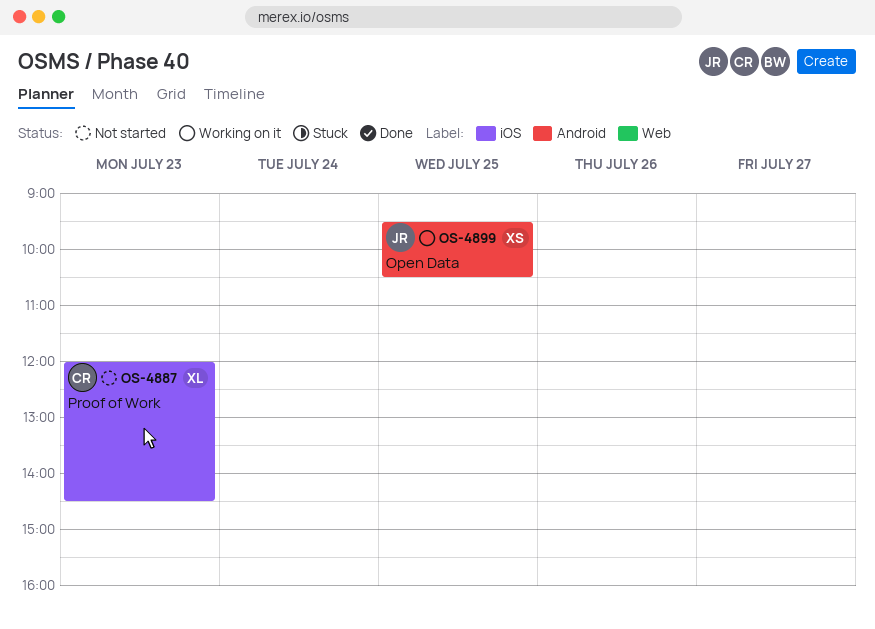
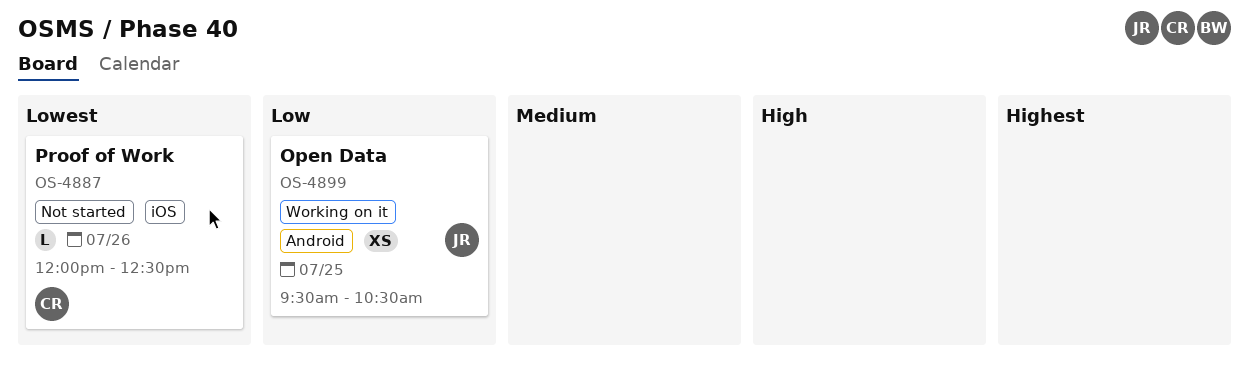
OS-4887, estimate: XL -> L
OS-4887, day: Jul 23 -> Jul 26
OS-4887, ends: 14:30 -> 12:30

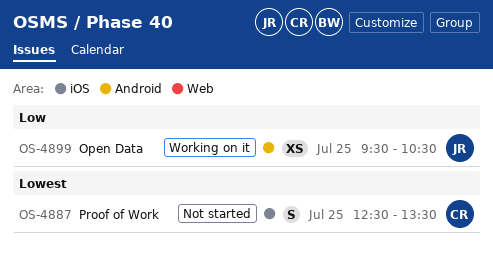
OS-4887, estimate: L -> S
OS-4887, day: Jul 26 -> Jul 25
OS-4887, begins: 12:00 -> 12:30
OS-4887, ends: 12:30 -> 13:30

